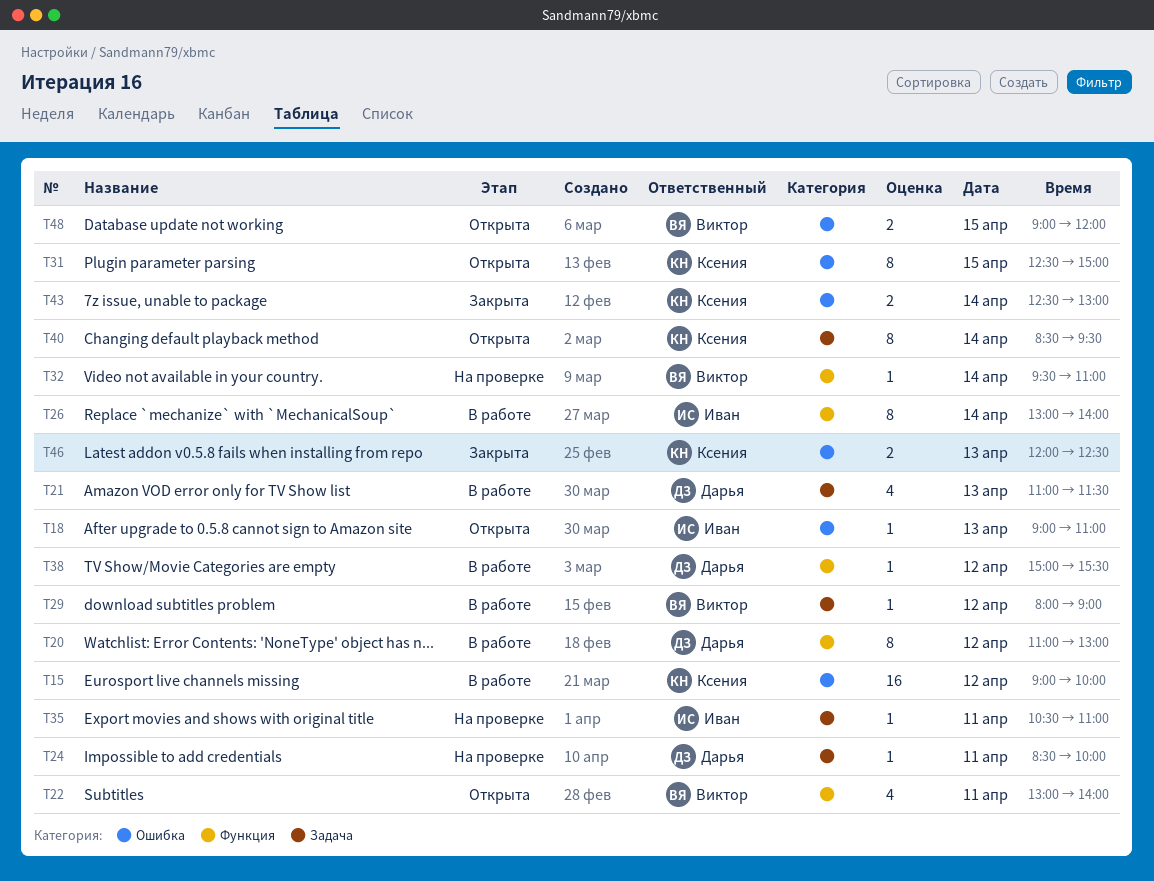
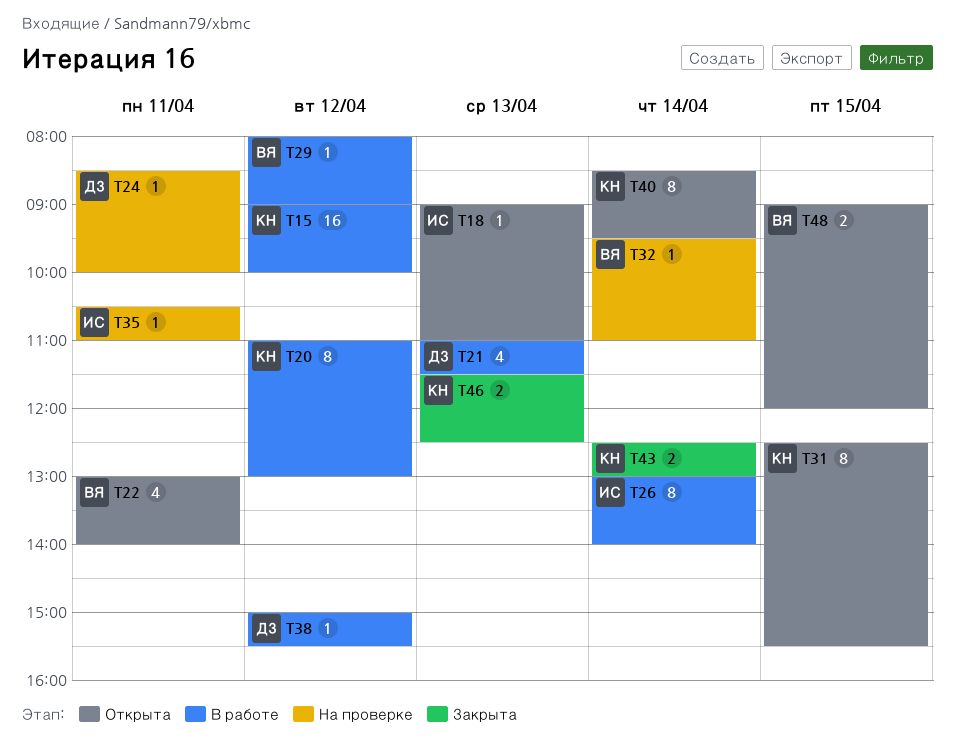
T20, owner: Дарья -> Ксения
T31, ends: 15:00 -> 15:30
T46, begins: 12:00 -> 11:30

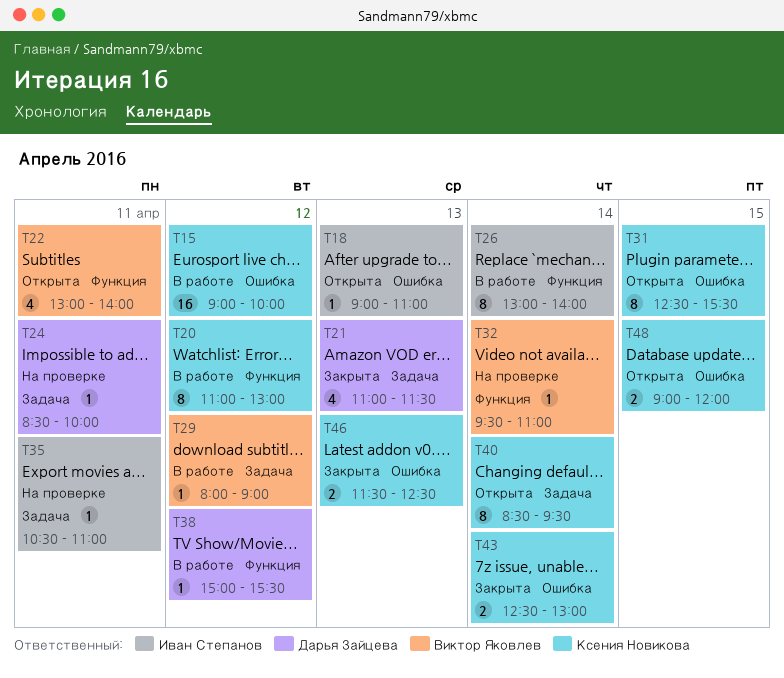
T21, status: В работе -> Закрыта
T48, owner: Виктор Яковлев -> Ксения Новикова

